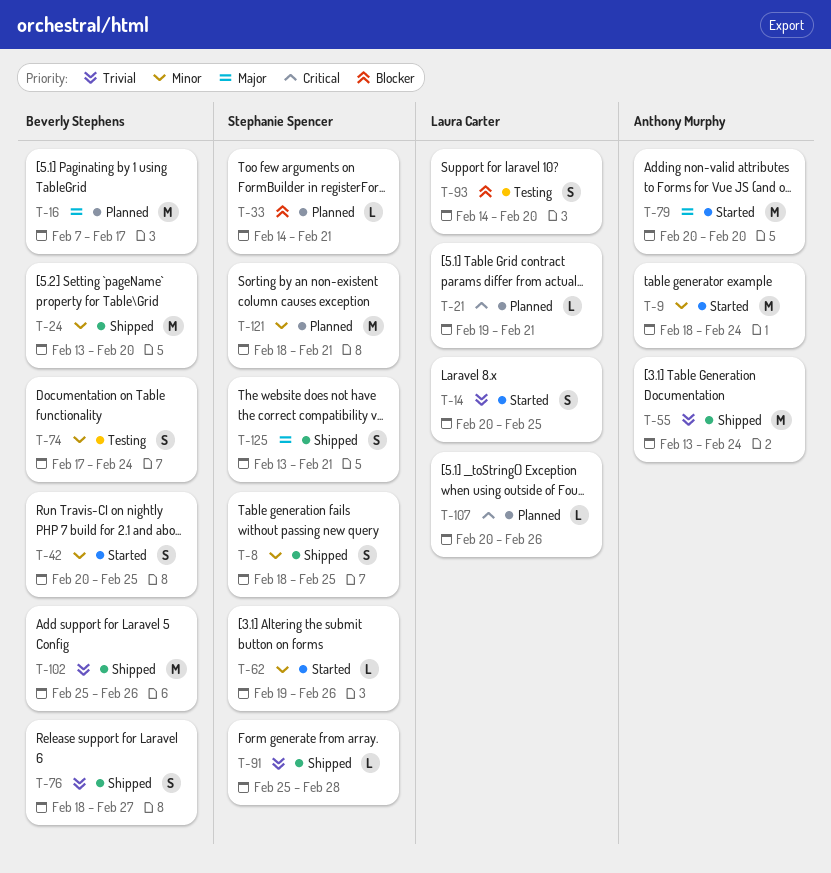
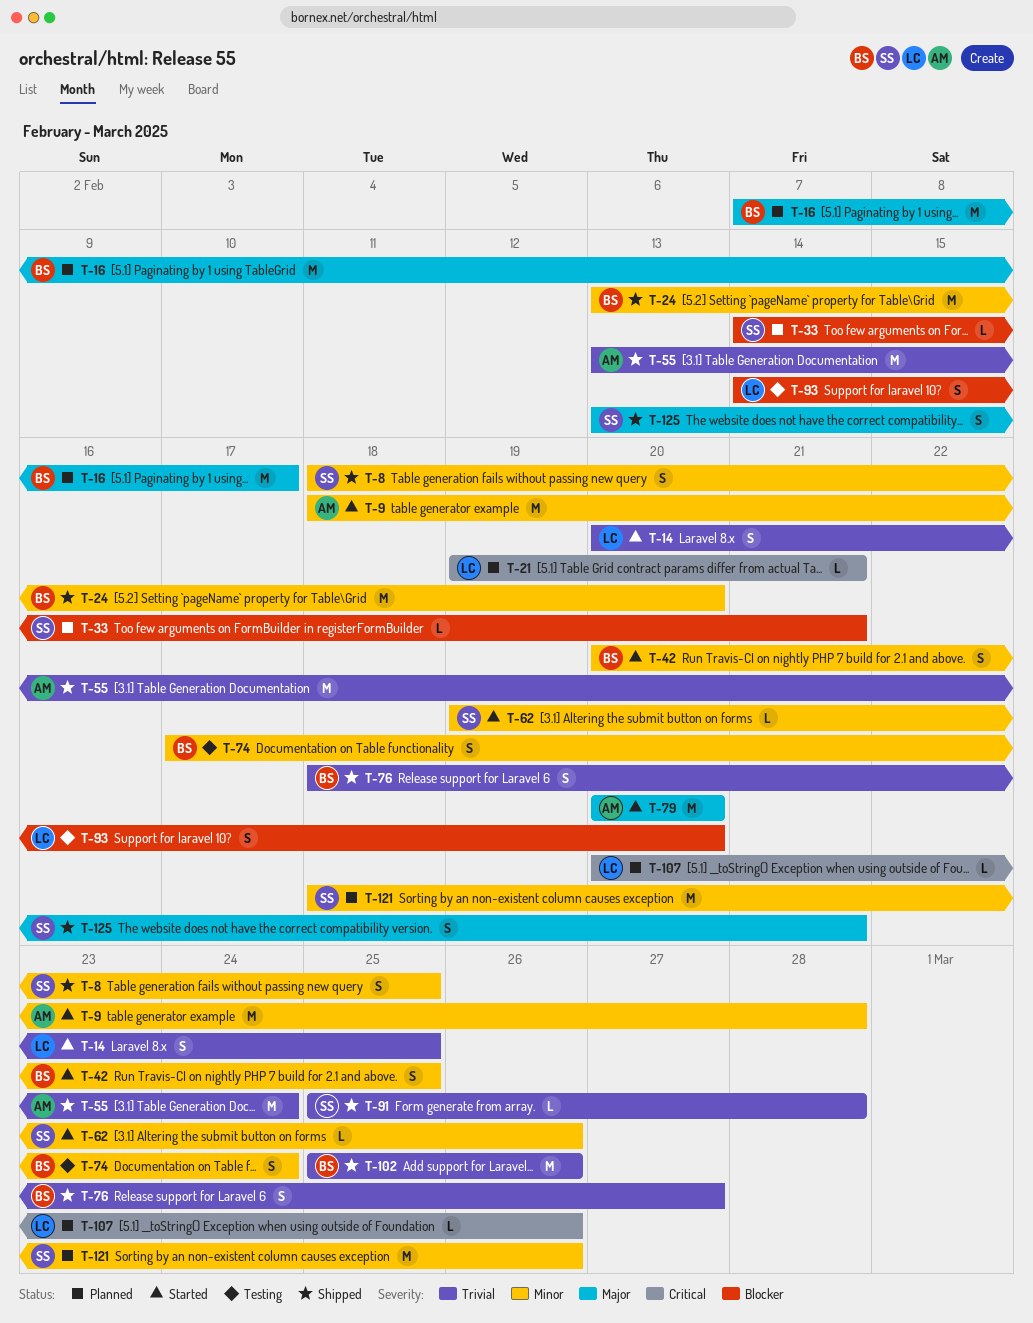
T-9, due: Feb 24 -> Feb 28
T-121, due: Feb 21 -> Feb 26

